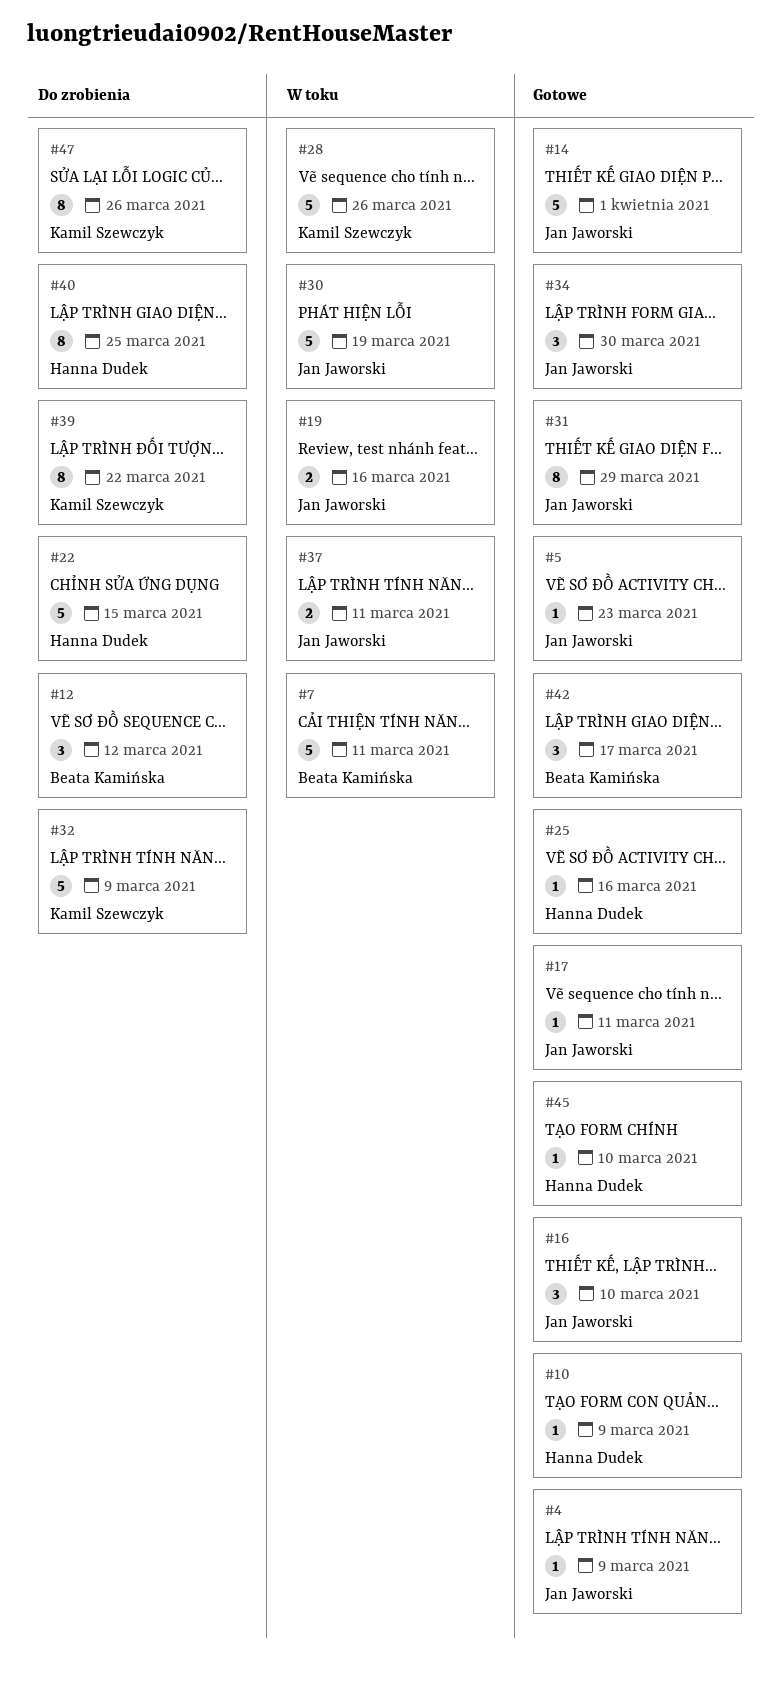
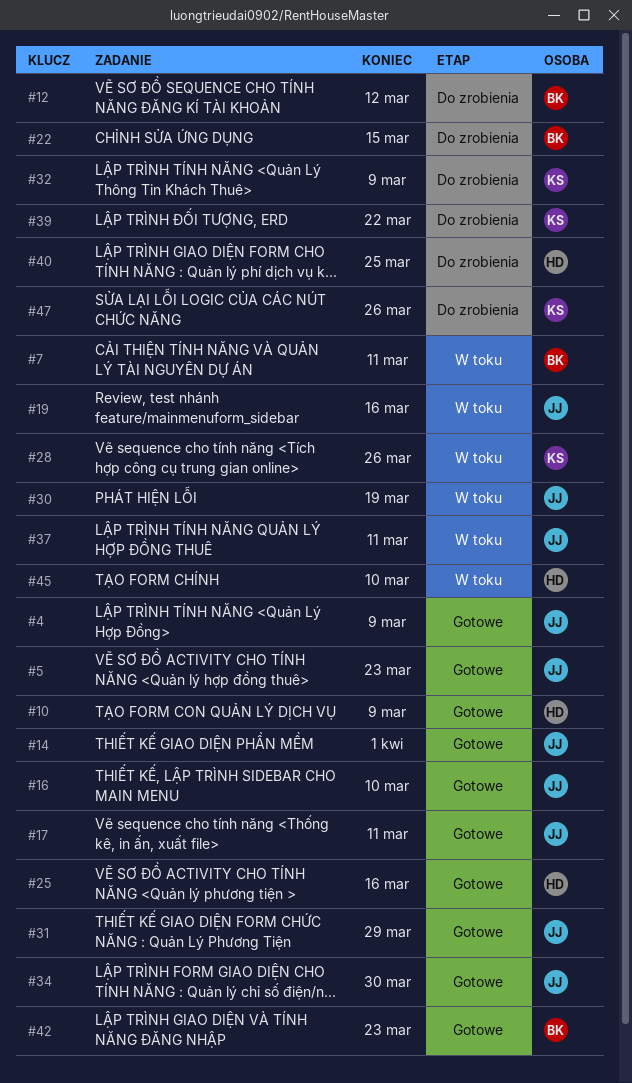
#22, owner: Hanna Dudek -> Beata Kamińska
#42, due: Mar 17 -> Mar 23
#45, status: Gotowe -> W toku

